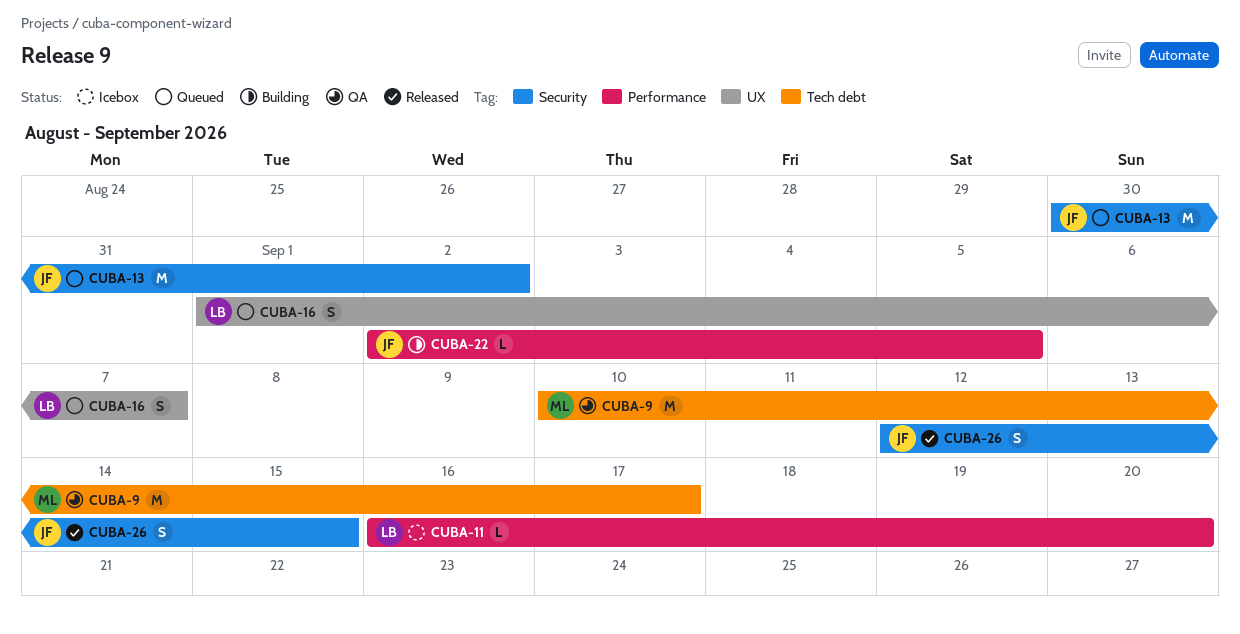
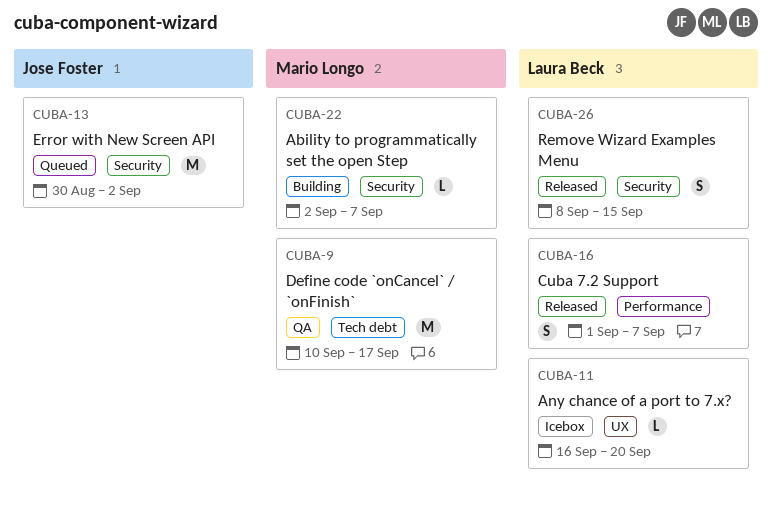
CUBA-11, label: Performance -> UX
CUBA-16, status: Queued -> Released
CUBA-16, label: UX -> Performance
CUBA-22, owner: Jose Foster -> Mario Longo
CUBA-22, label: Performance -> Security
CUBA-22, due: Sep 5 -> Sep 7
CUBA-26, owner: Jose Foster -> Laura Beck
CUBA-26, start: Sep 12 -> Sep 8

